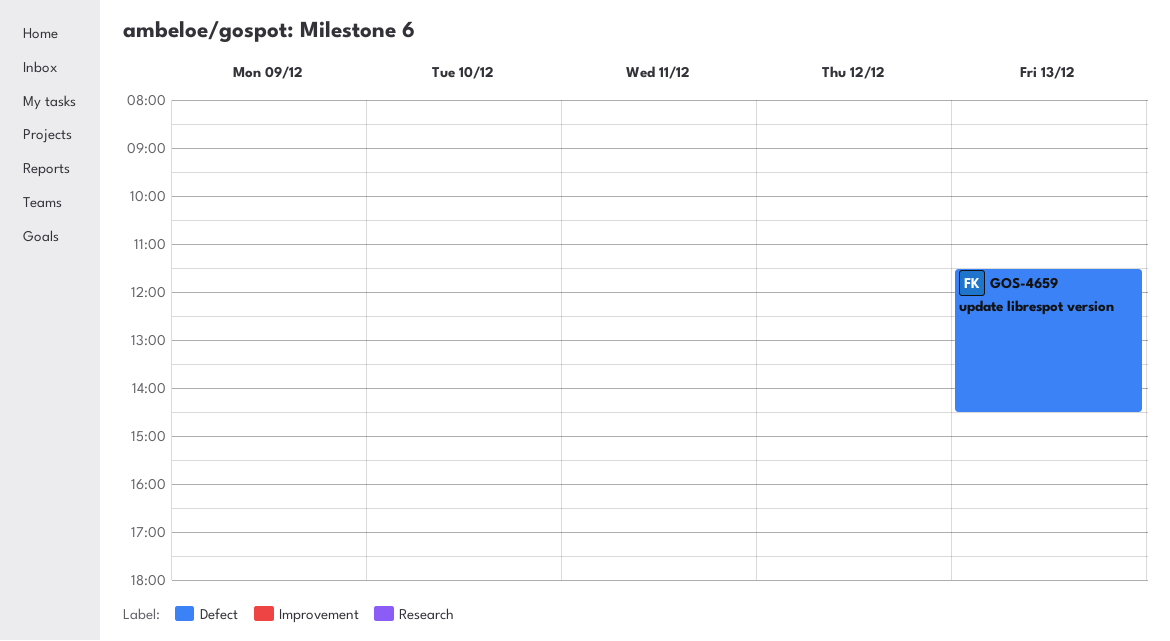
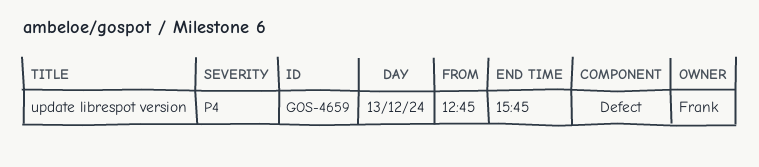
GOS-4659, begins: 11:30 -> 12:45
GOS-4659, ends: 14:30 -> 15:45

